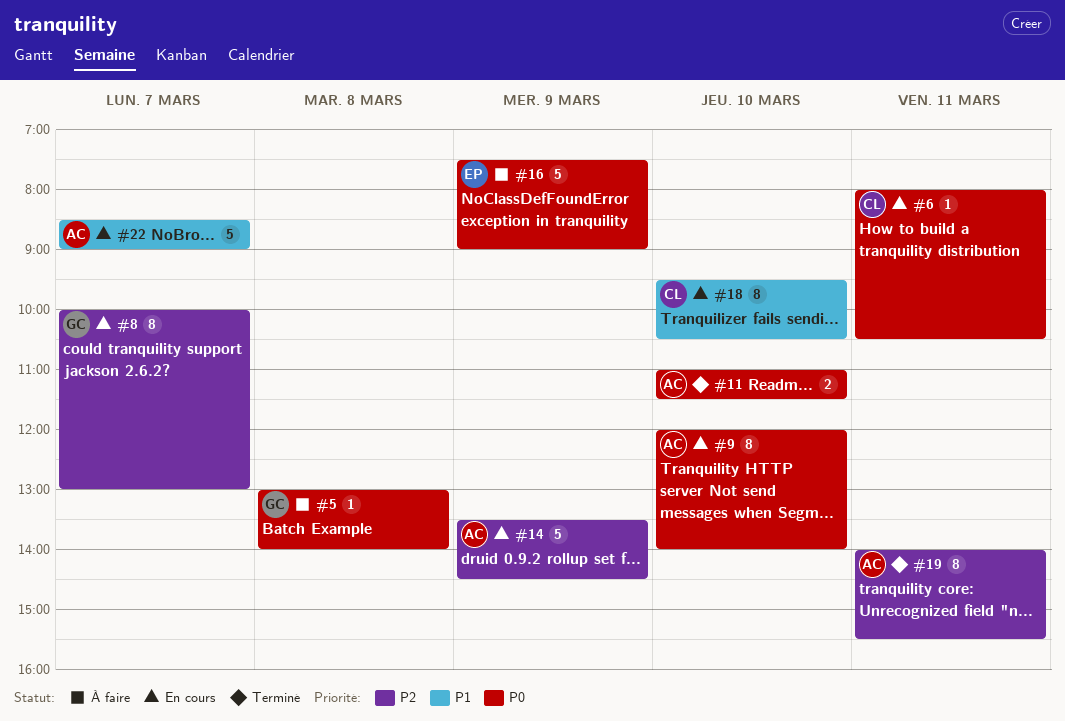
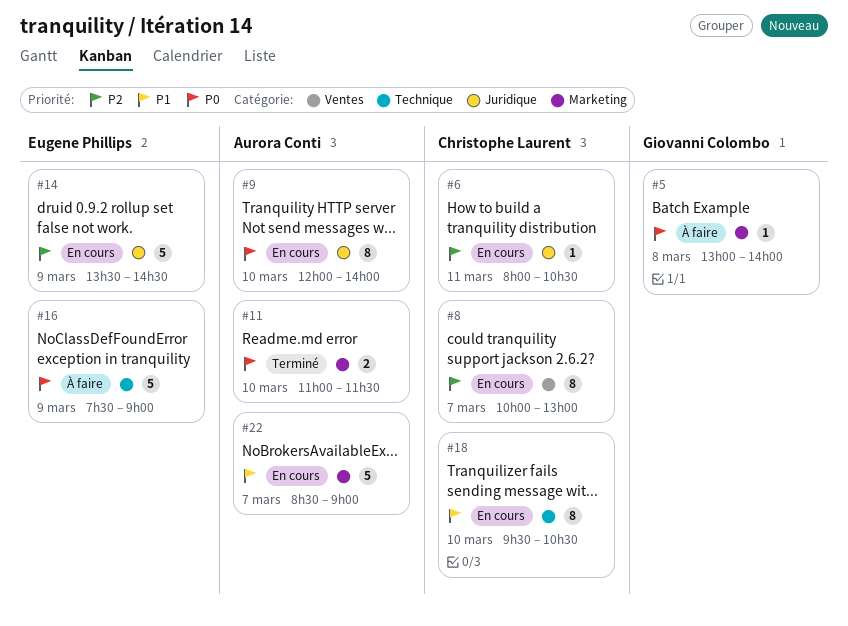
#6, priority: P0 -> P2
#8, owner: Giovanni Colombo -> Christophe Laurent
#14, owner: Aurora Conti -> Eugene Phillips
#19: present -> none

